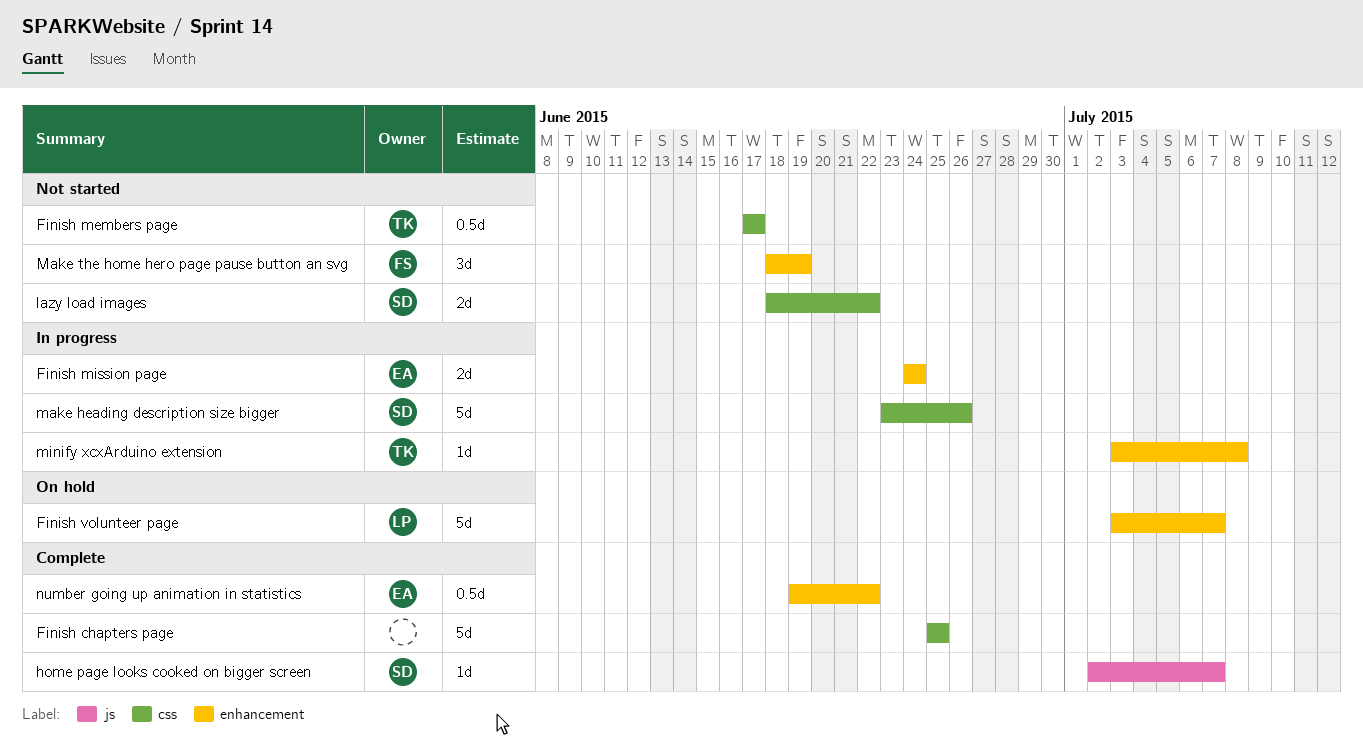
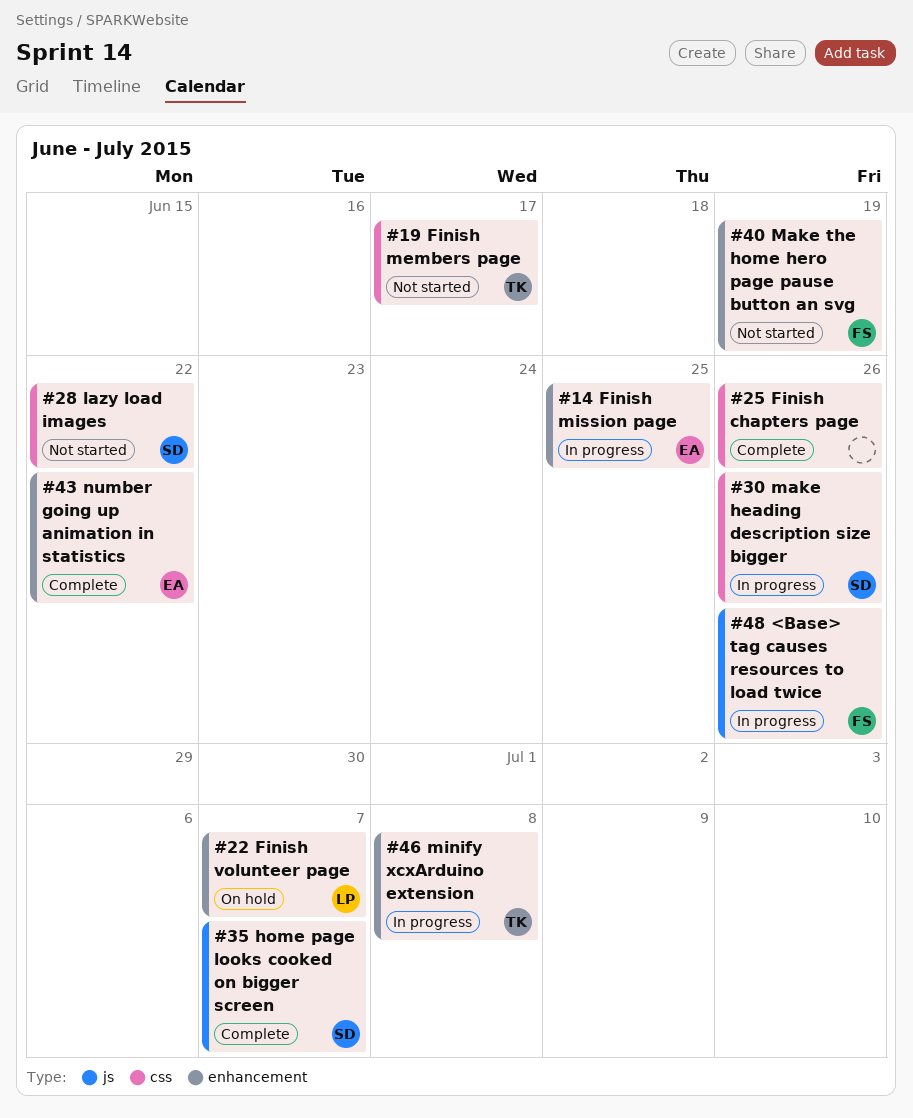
<Base> tag causes resources to load twice: none -> present
Finish chapters page, due: Jun 25 -> Jun 26
Finish mission page, due: Jun 24 -> Jun 25

